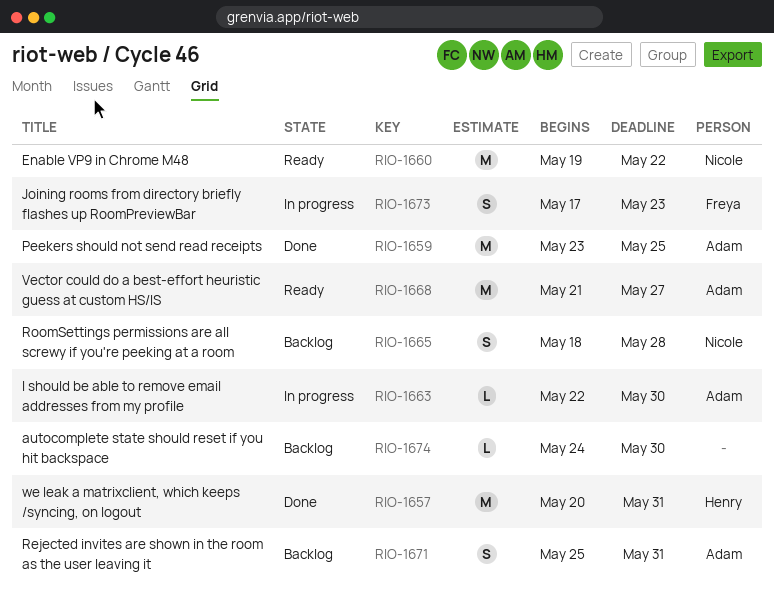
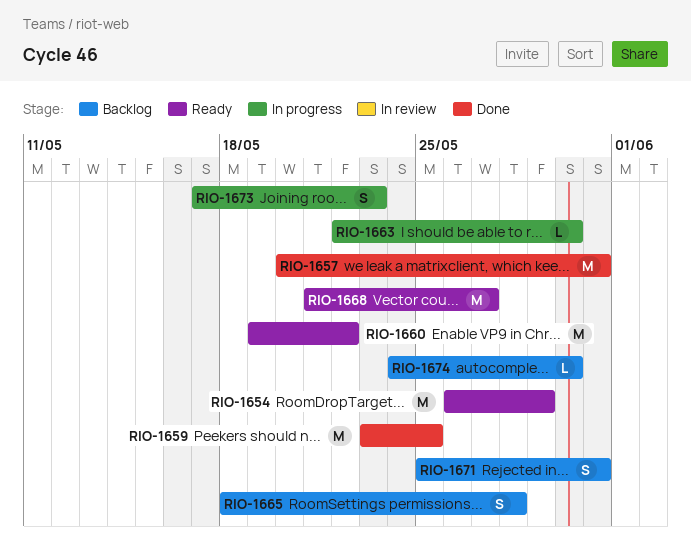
RIO-1654: none -> present

